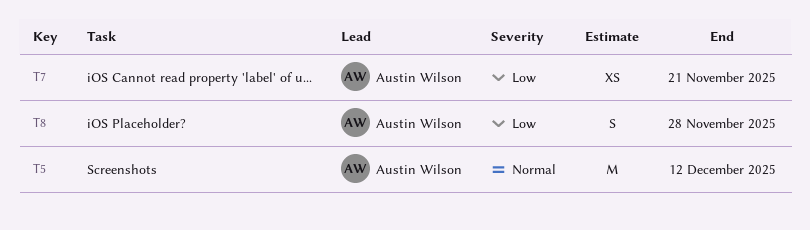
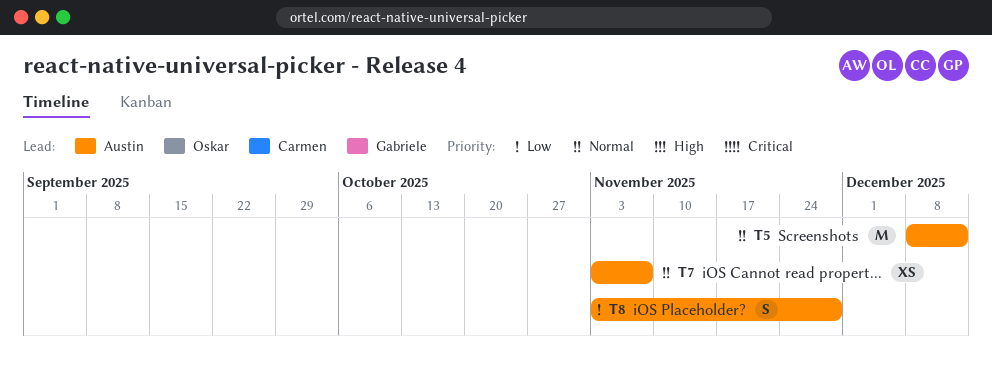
T7, priority: Low -> Normal
T7, due: Nov 21 -> Nov 7

